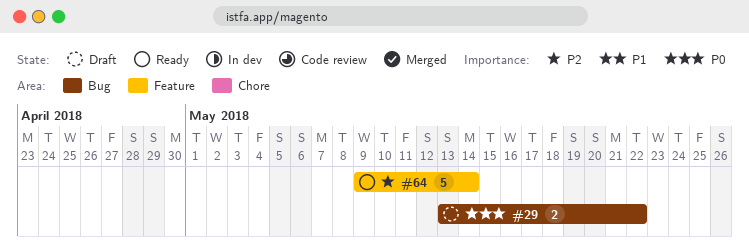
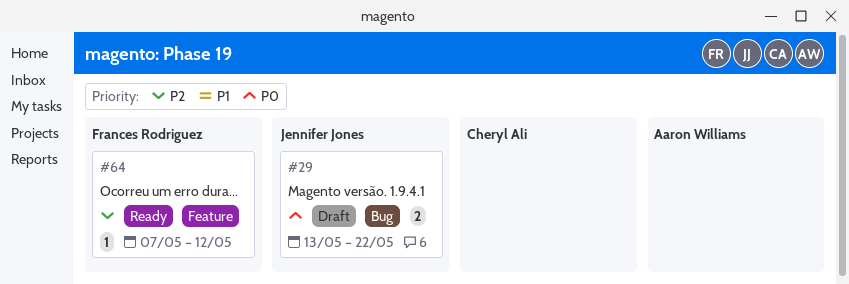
#64, estimate: 5 -> 1
#64, start: May 9 -> May 7
#64, due: May 14 -> May 12

